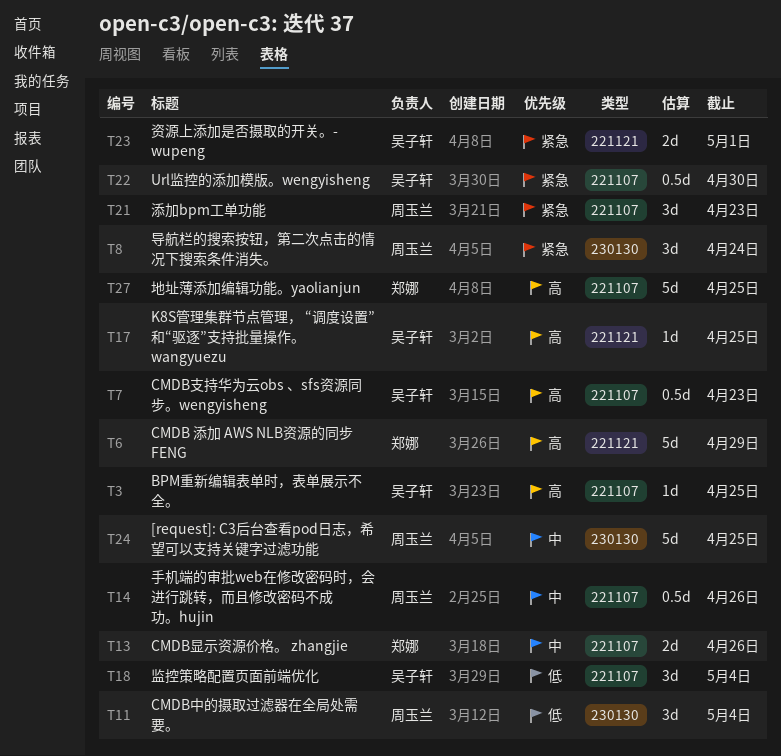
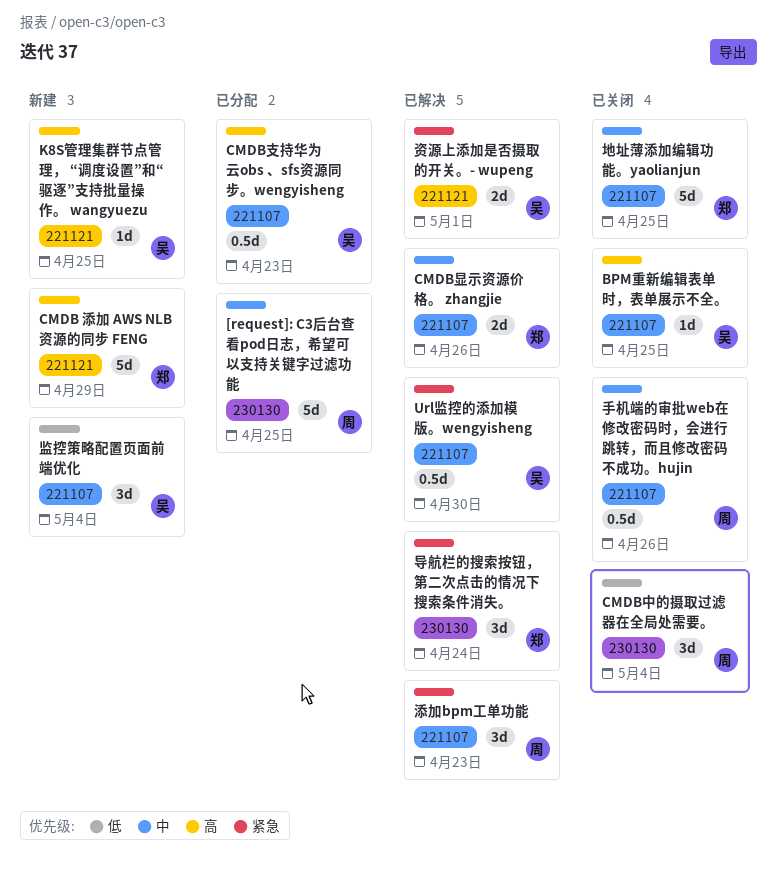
地址薄添加编辑功能。yaolianjun, priority: 高 -> 中
导航栏的搜索按钮，第二次点击的情况下搜索条件消失。, owner: 周玉兰 -> 郑娜

